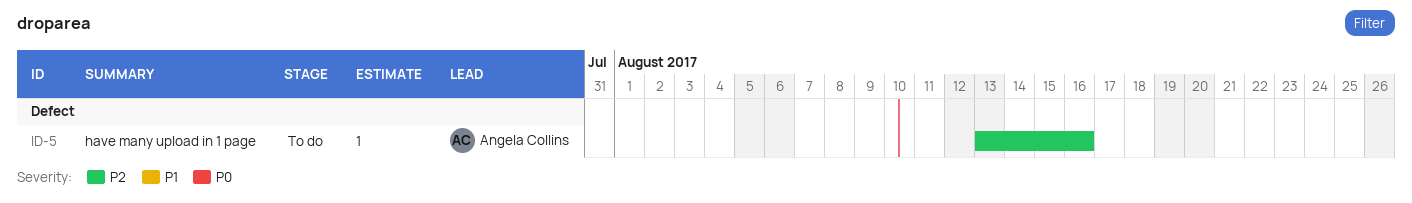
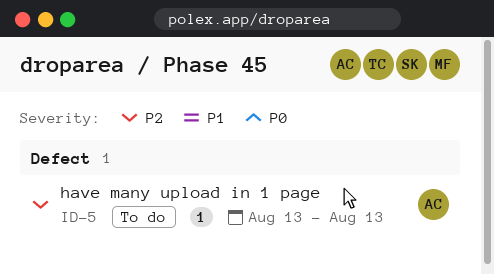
ID-5, due: Aug 16 -> Aug 13

